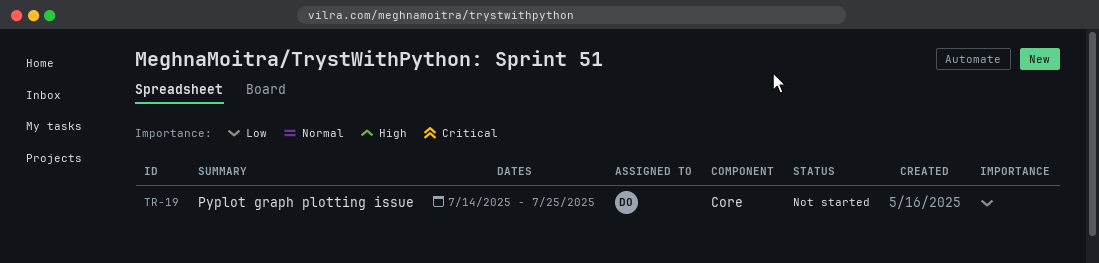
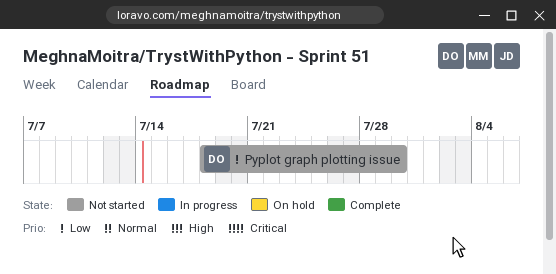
Pyplot graph plotting issue, start: Jul 14 -> Jul 18
Pyplot graph plotting issue, due: Jul 25 -> Jul 30

